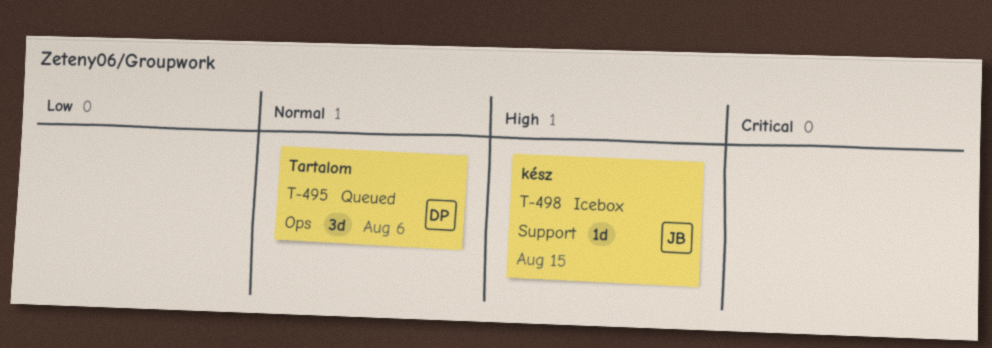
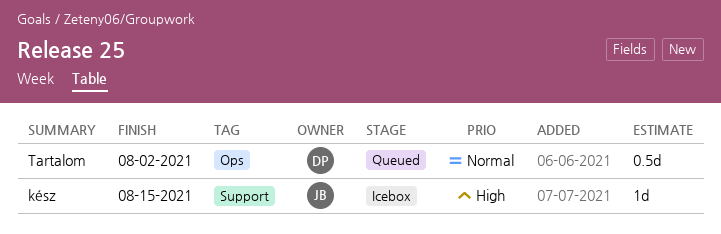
Tartalom, estimate: 3d -> 0.5d
Tartalom, due: Aug 6 -> Aug 2

